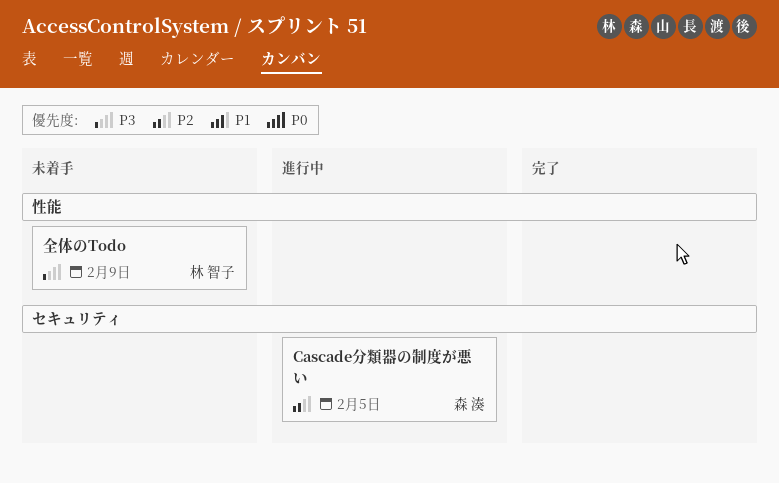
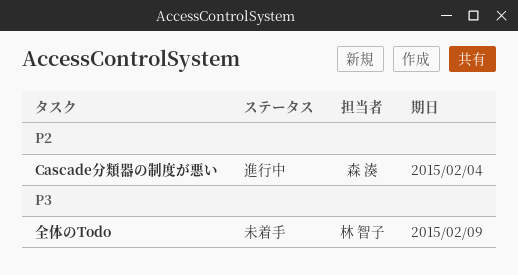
Cascade分類器の制度が悪い, due: Feb 5 -> Feb 4

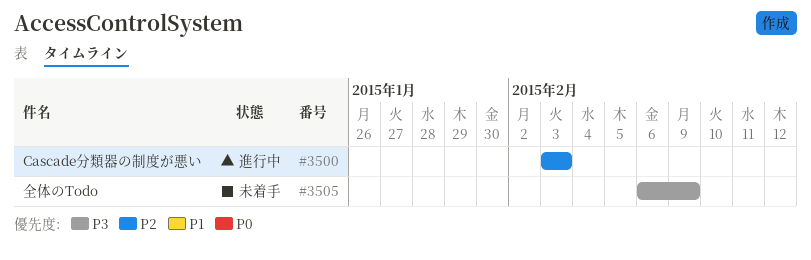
Cascade分類器の制度が悪い, due: Feb 4 -> Feb 3

